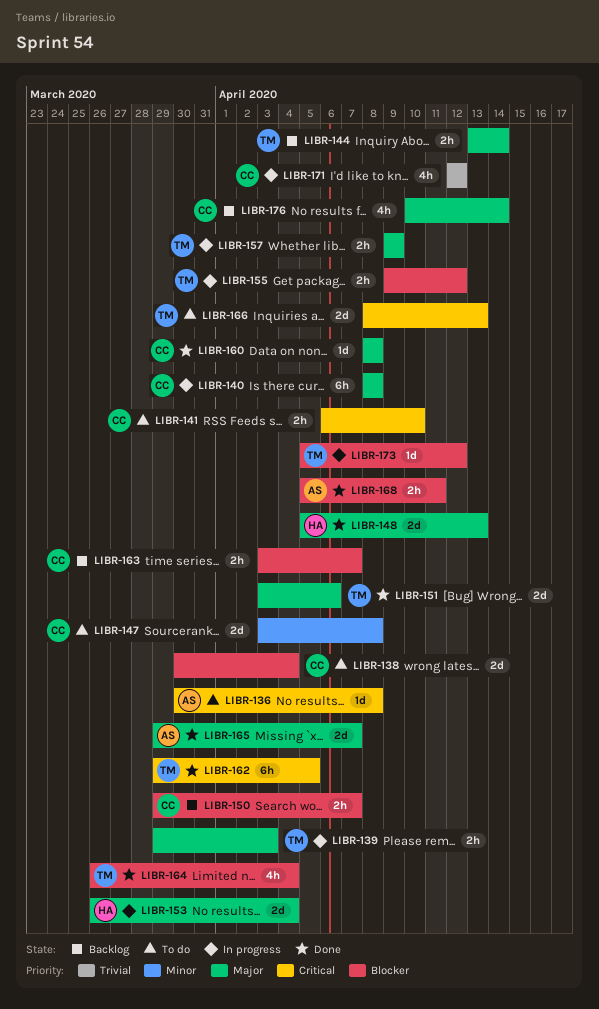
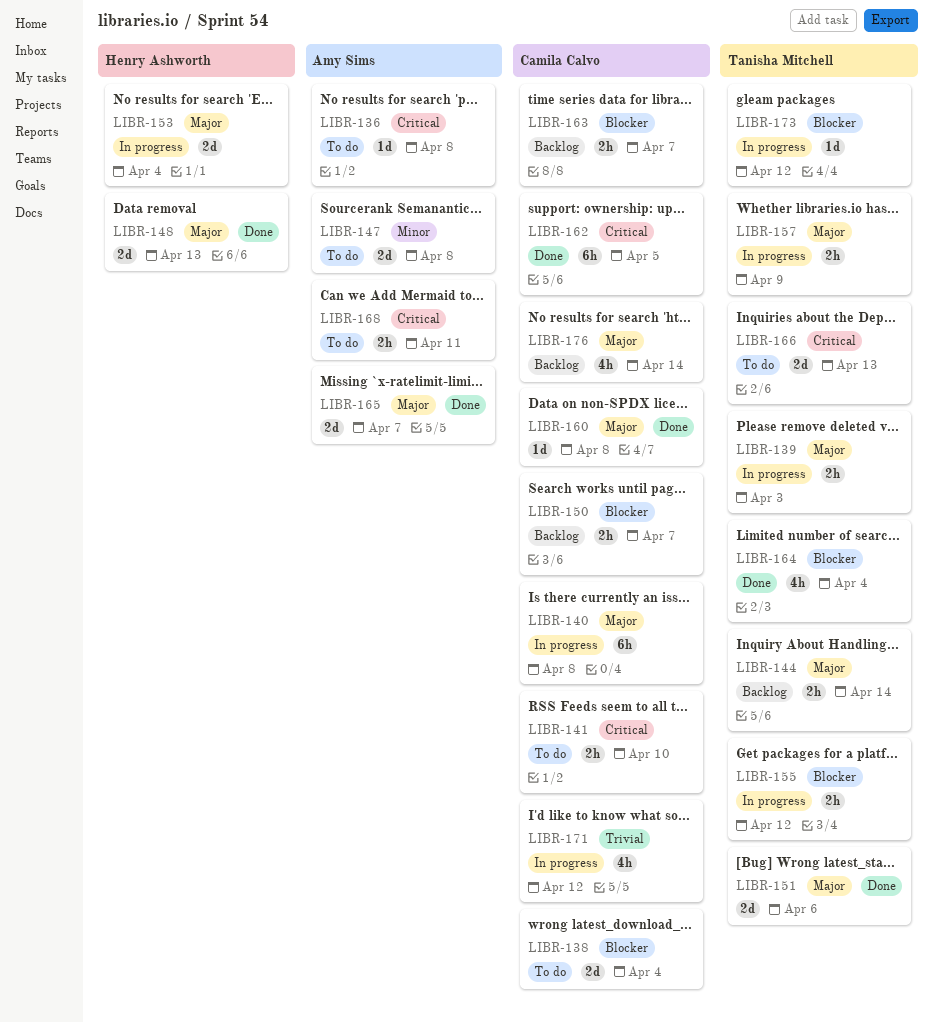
LIBR-147, owner: Camila Calvo -> Amy Sims
LIBR-162, owner: Tanisha Mitchell -> Camila Calvo
LIBR-168, status: Done -> To do
LIBR-168, priority: Blocker -> Critical

